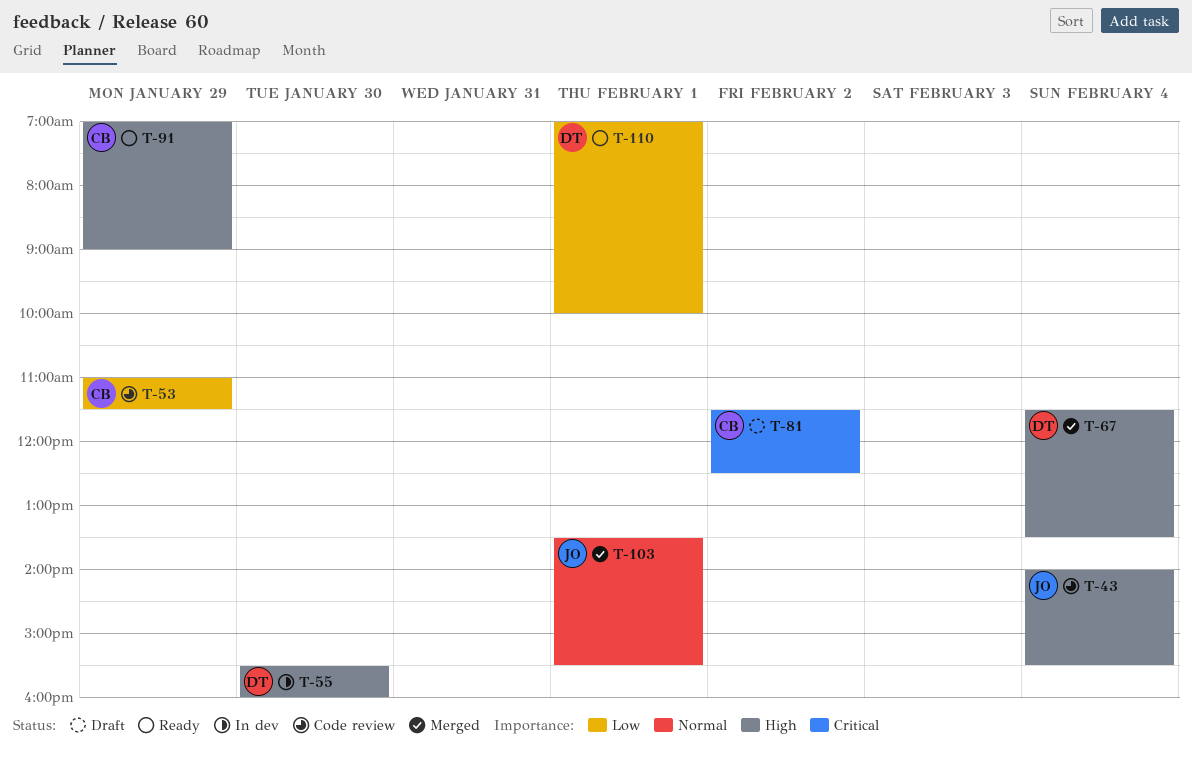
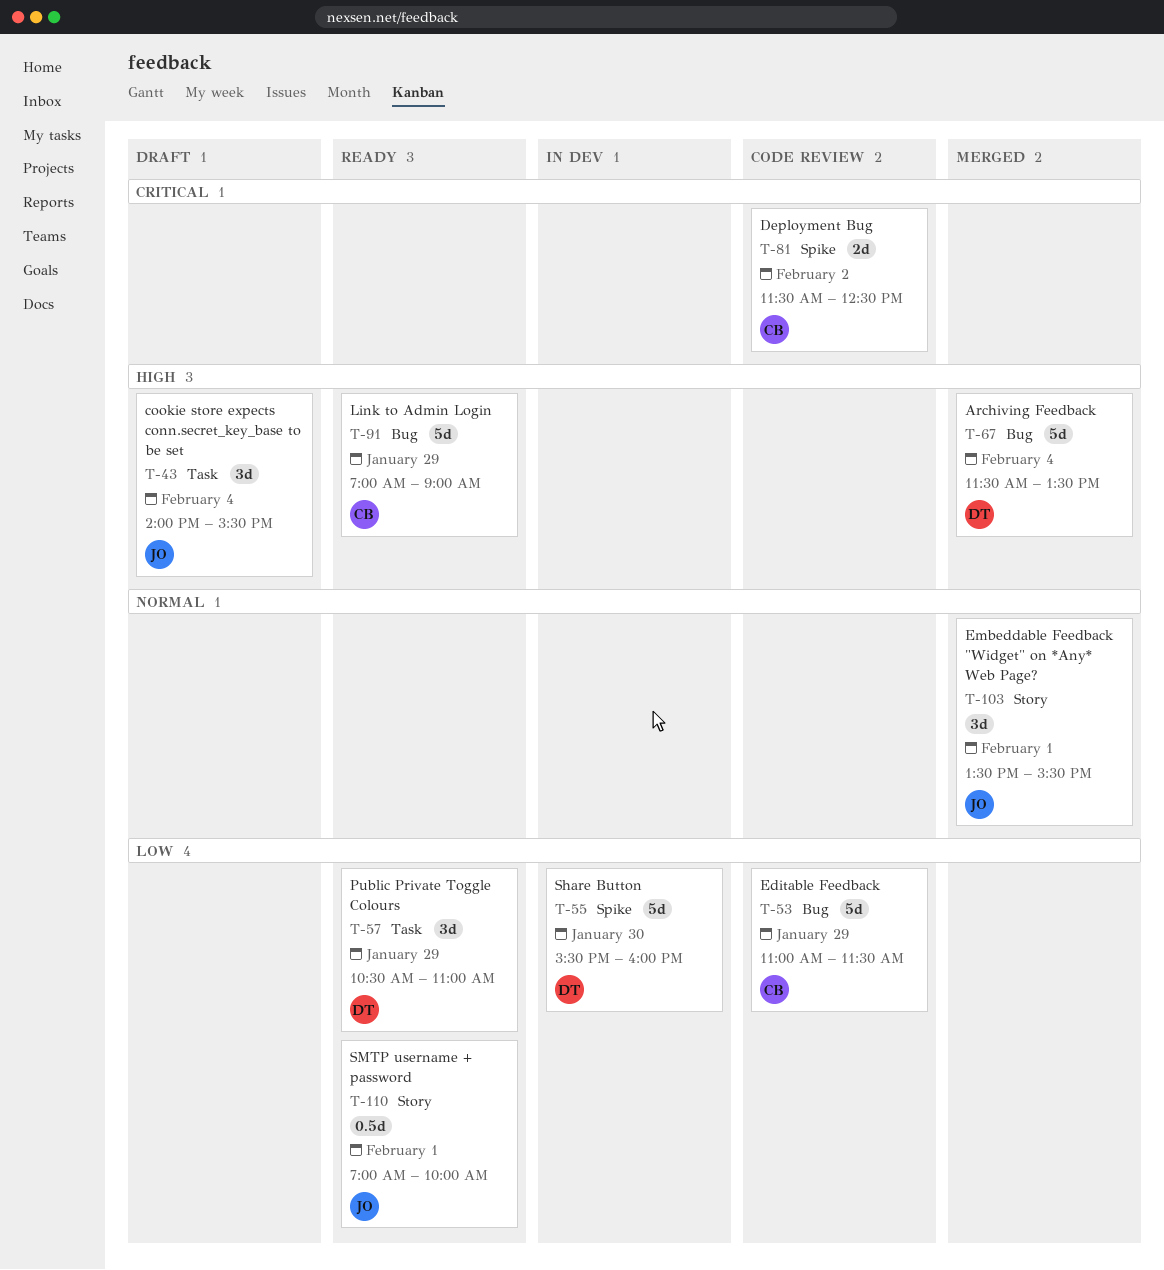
T-43, status: Code review -> Draft
T-55, priority: High -> Low
T-57: none -> present
T-81, status: Draft -> Code review
T-110, owner: DT -> JO

